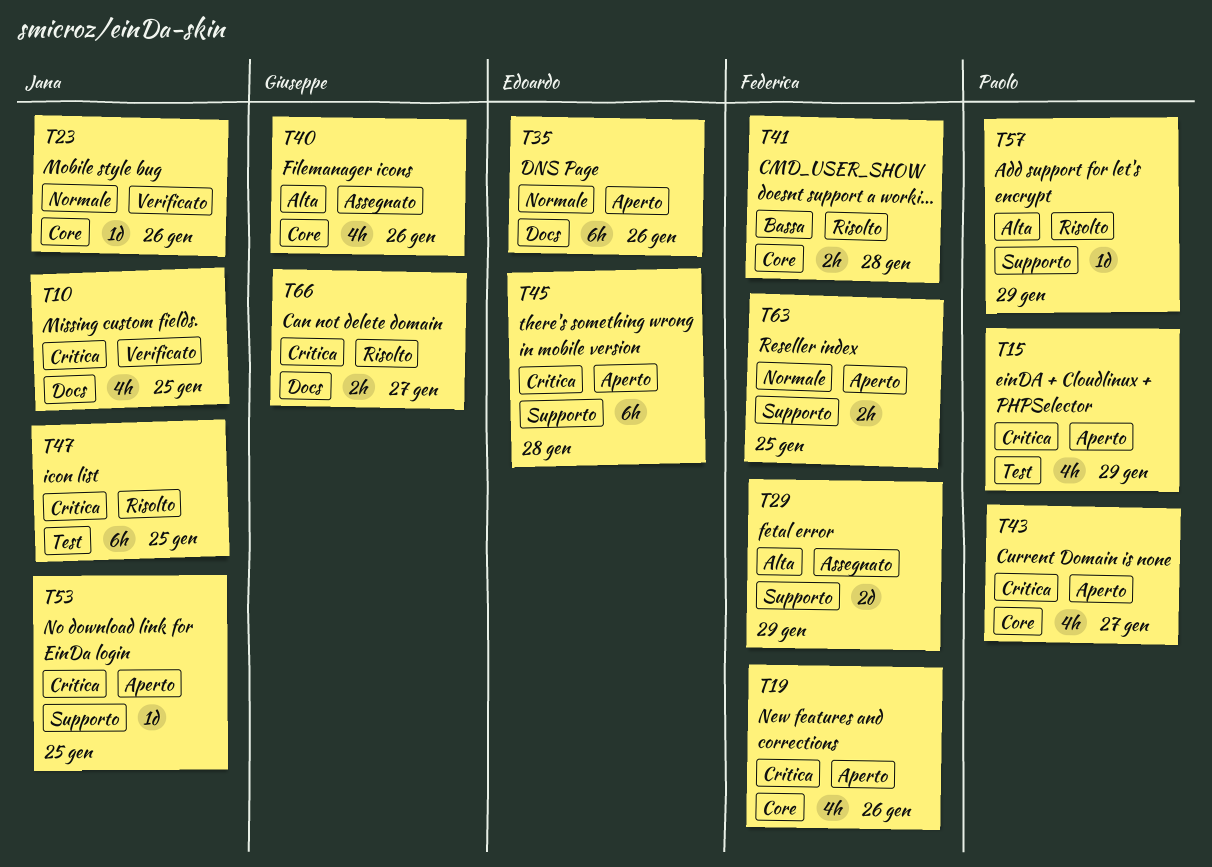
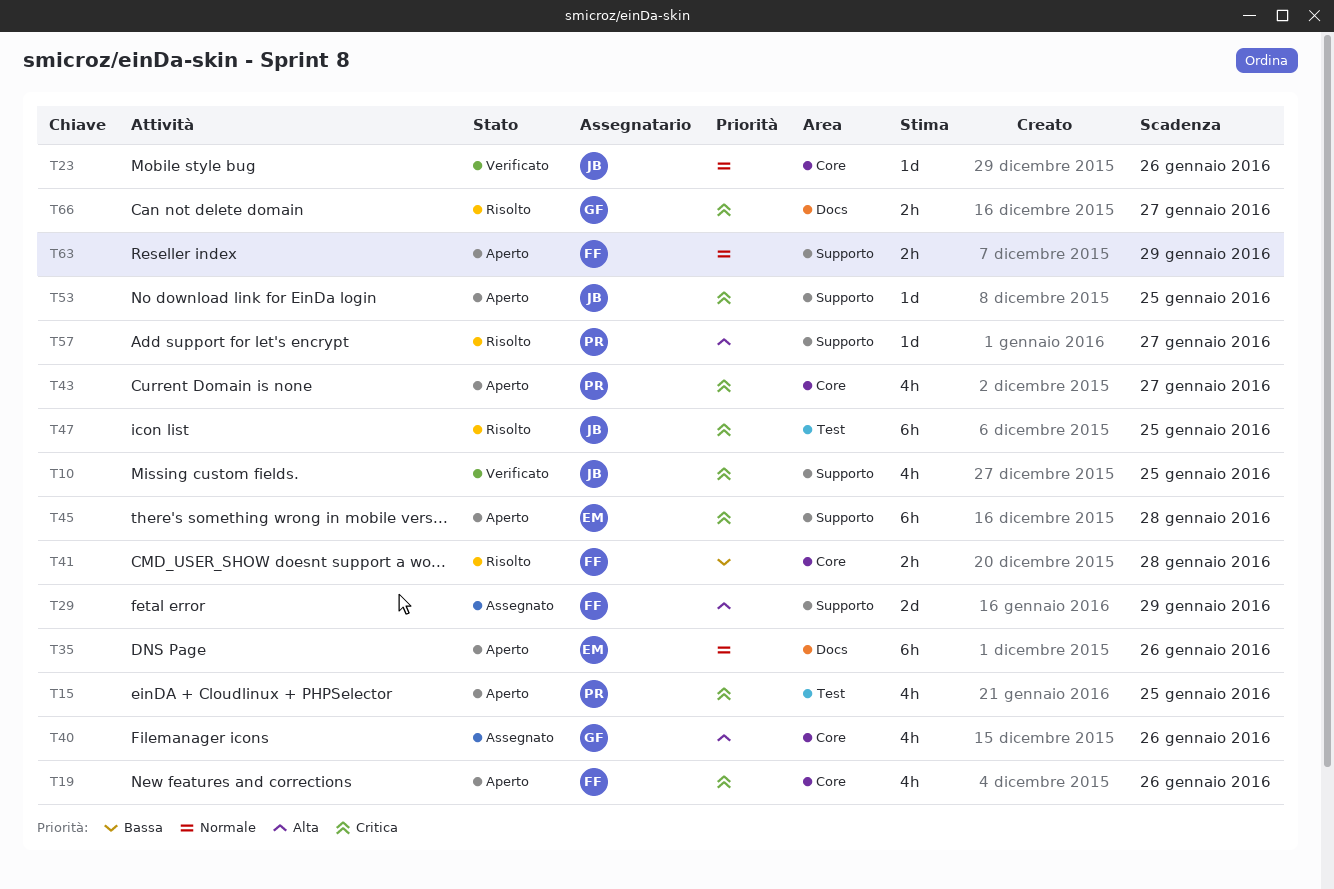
T10, label: Docs -> Supporto
T15, due: Jan 29 -> Jan 25
T57, due: Jan 29 -> Jan 27
T63, due: Jan 25 -> Jan 29

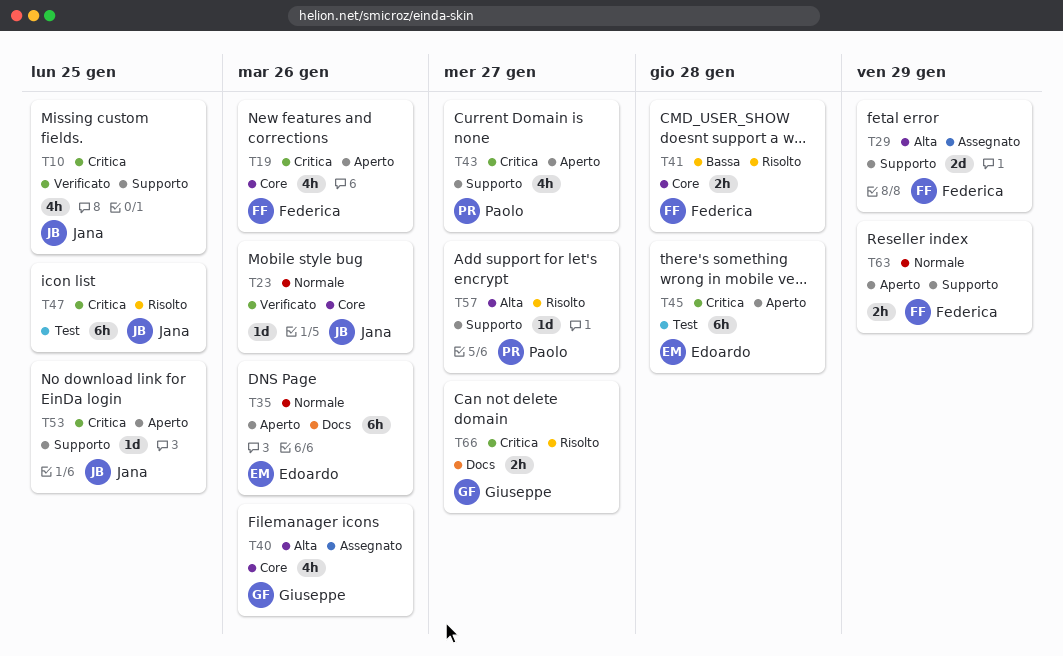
T15: present -> none
T43, label: Core -> Supporto
T45, label: Supporto -> Test

